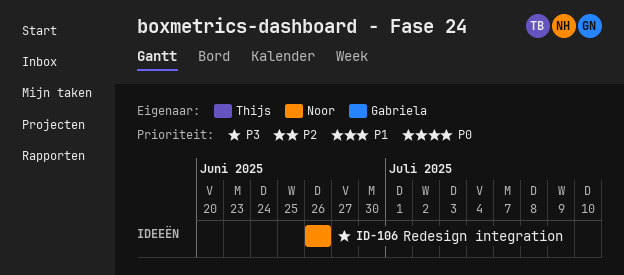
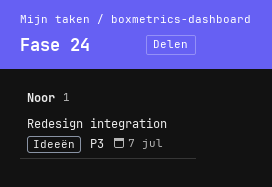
Redesign integration, due: Jun 26 -> Jul 7

